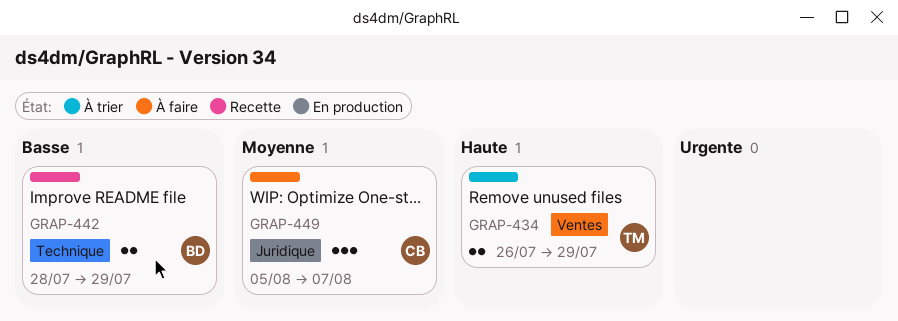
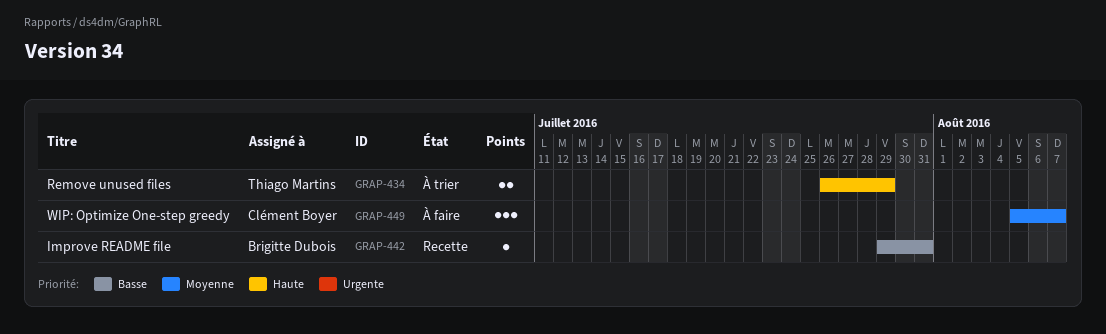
GRAP-442, estimate: 2 -> 1
GRAP-442, start: Jul 28 -> Jul 29
GRAP-442, due: Jul 29 -> Jul 31

